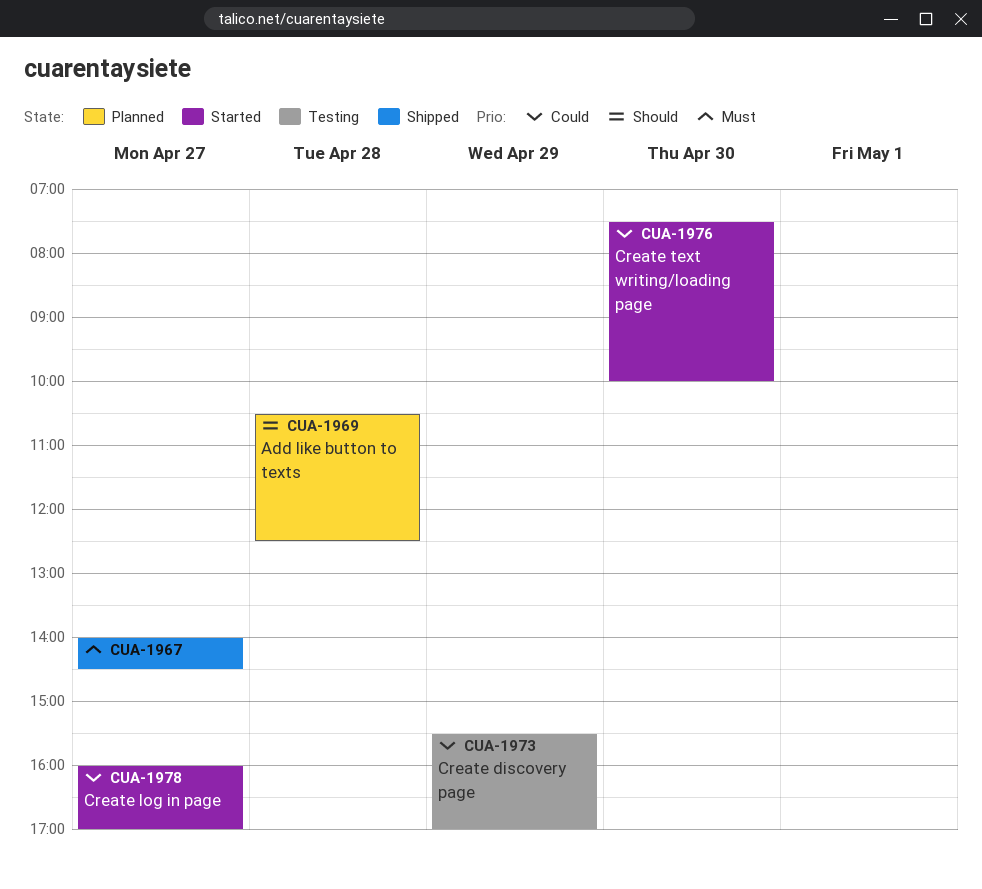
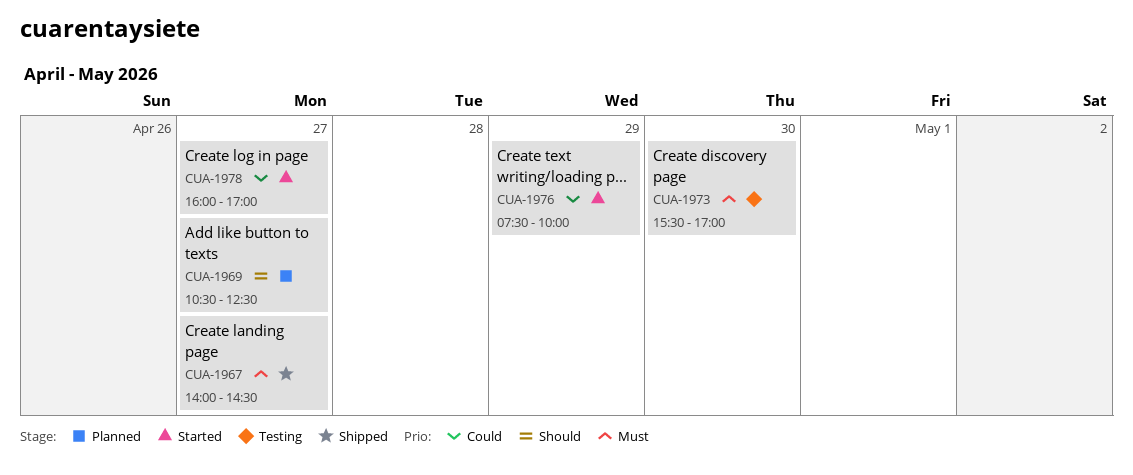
CUA-1969, day: Apr 28 -> Apr 27
CUA-1973, priority: Could -> Must
CUA-1973, day: Apr 29 -> Apr 30
CUA-1976, day: Apr 30 -> Apr 29

